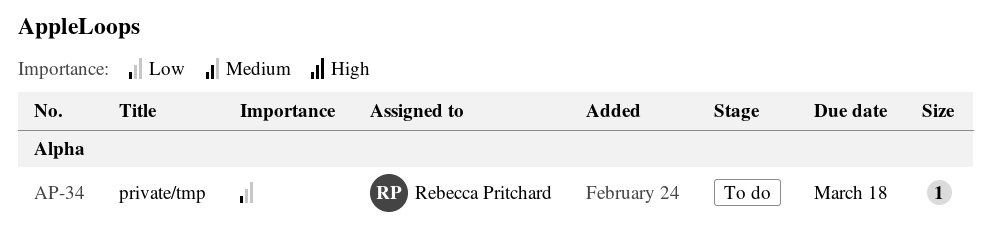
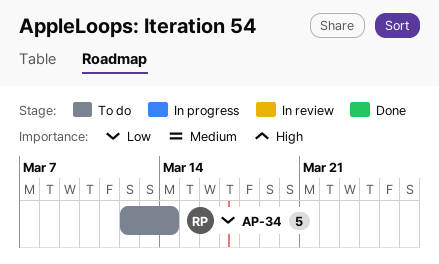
AP-34, estimate: 1 -> 5
AP-34, due: Mar 18 -> Mar 14

